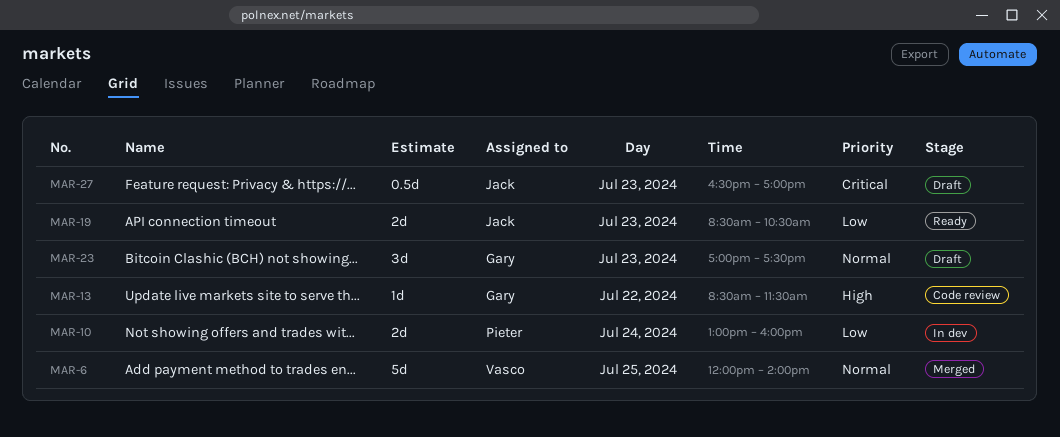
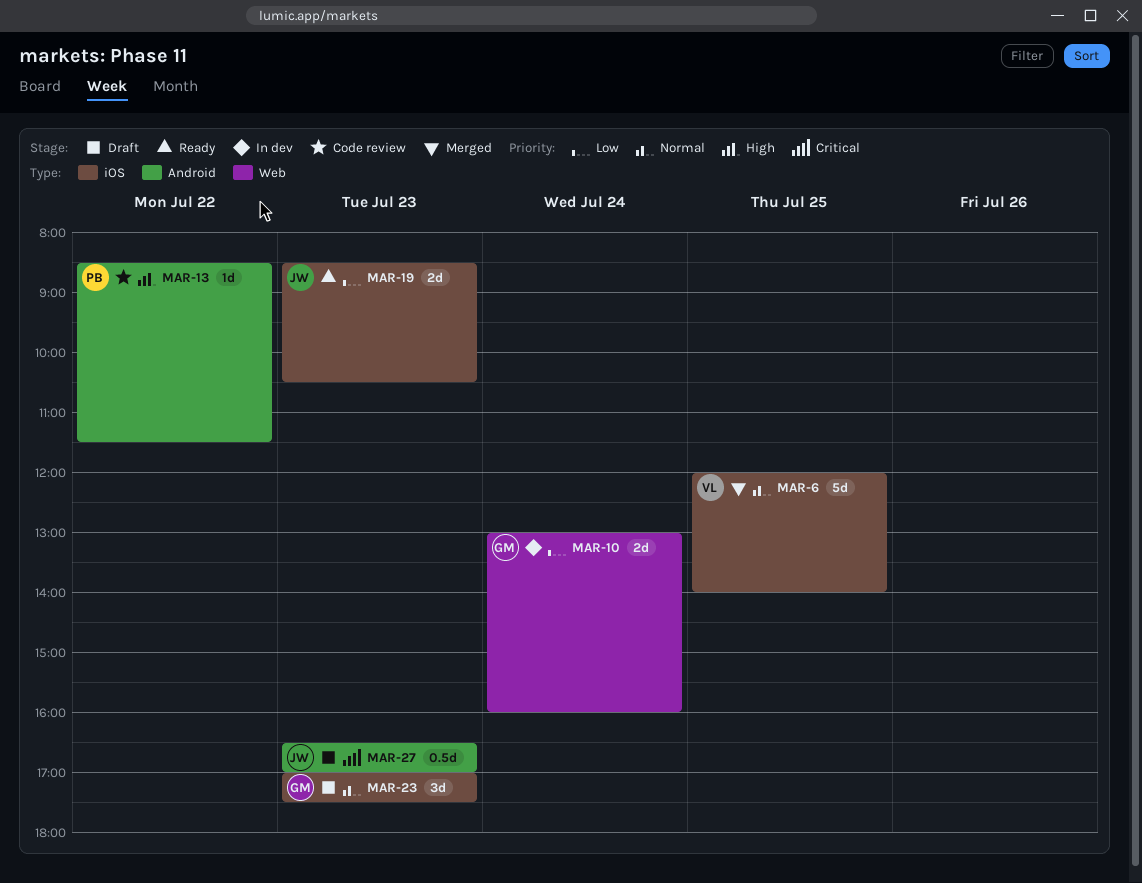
MAR-10, owner: Pieter -> Gary
MAR-13, owner: Gary -> Pieter

